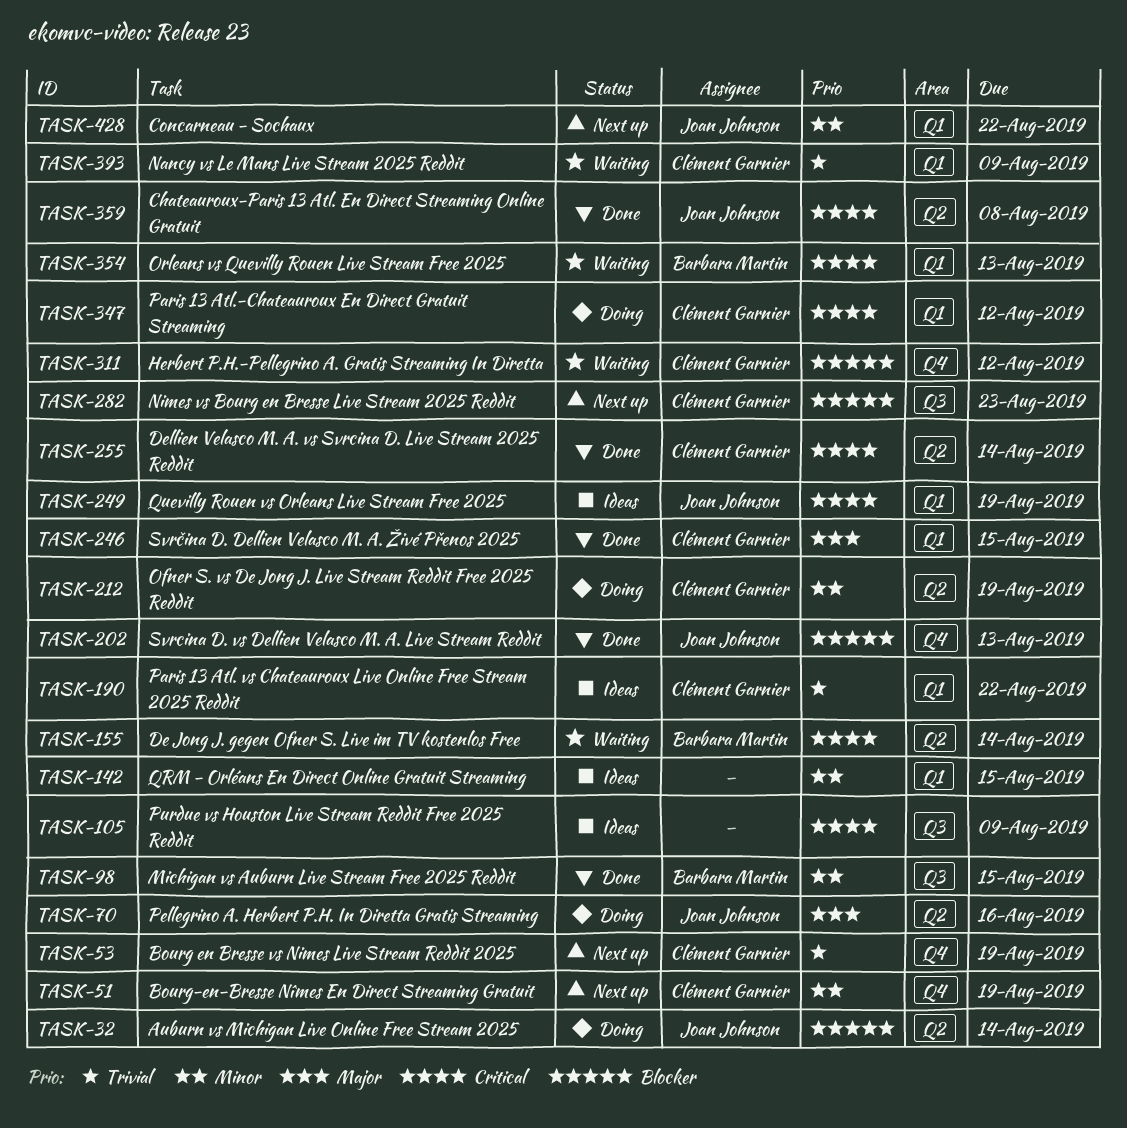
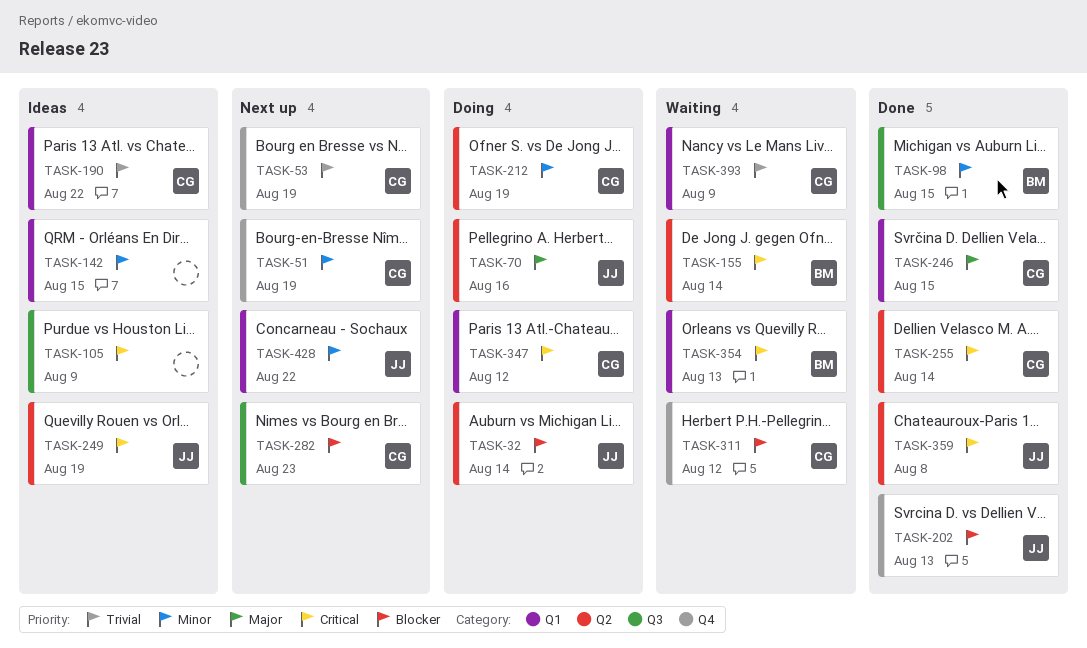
TASK-249, label: Q1 -> Q2

